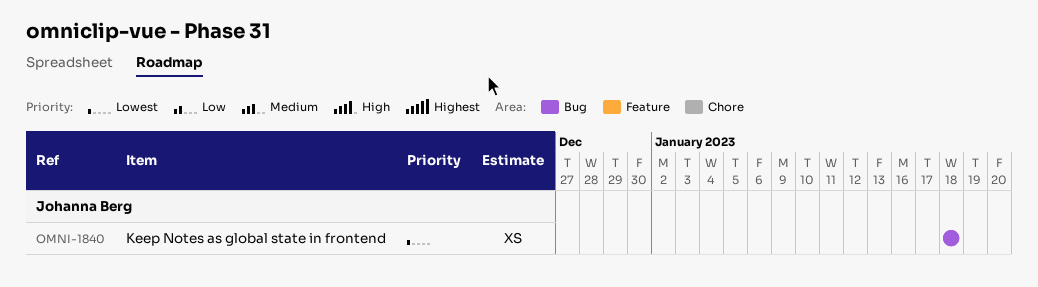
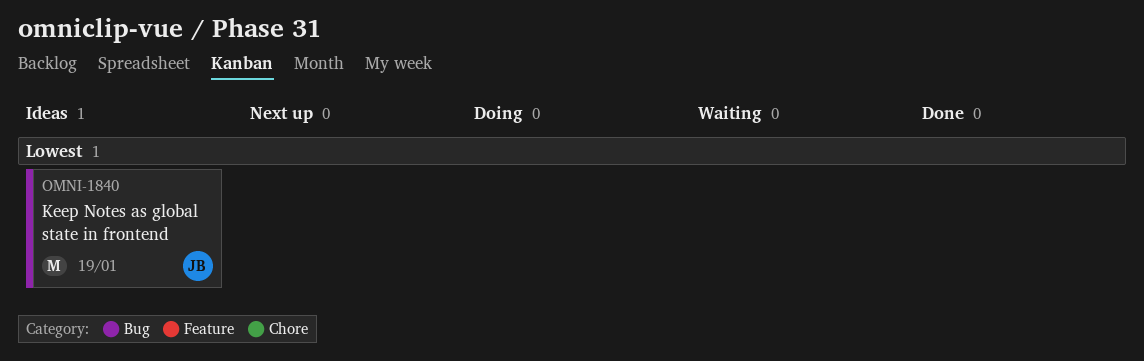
OMNI-1840, estimate: XS -> M
OMNI-1840, due: Jan 18 -> Jan 19

